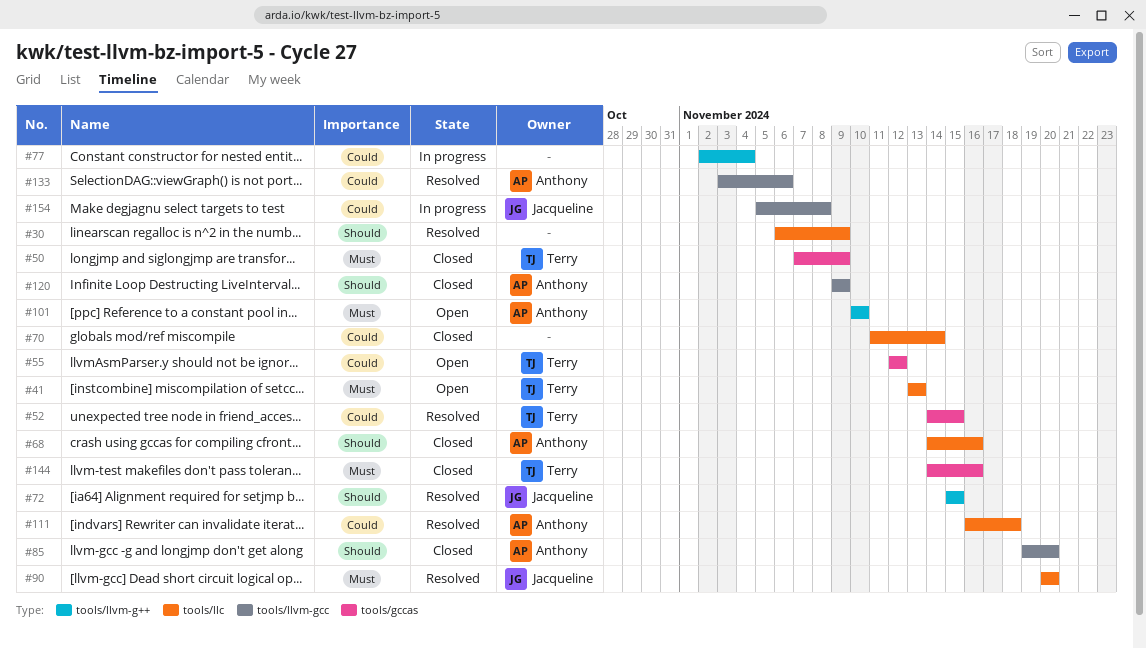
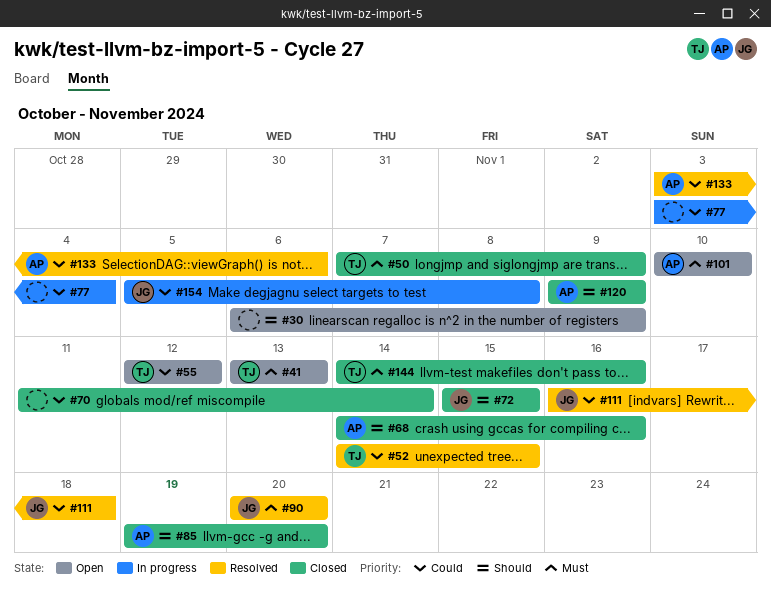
#30, status: Resolved -> Open
#72, status: Resolved -> Closed
#77, start: Nov 2 -> Nov 3
#111, owner: Anthony -> Jacqueline

